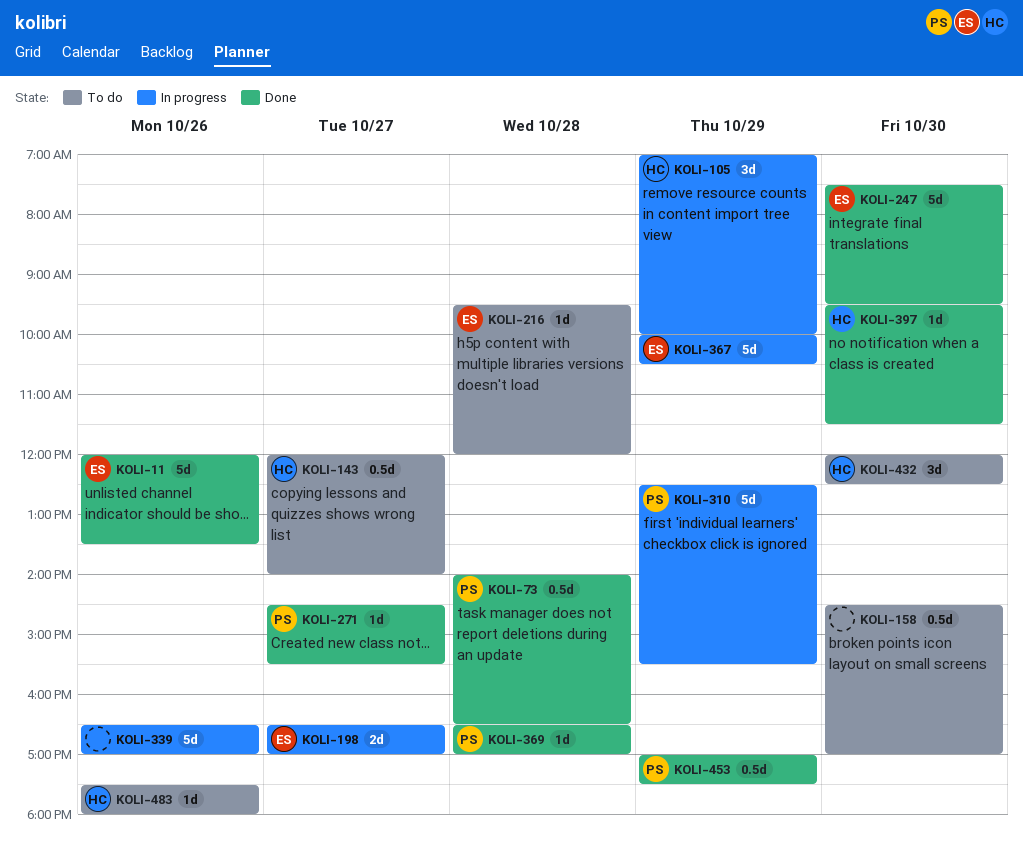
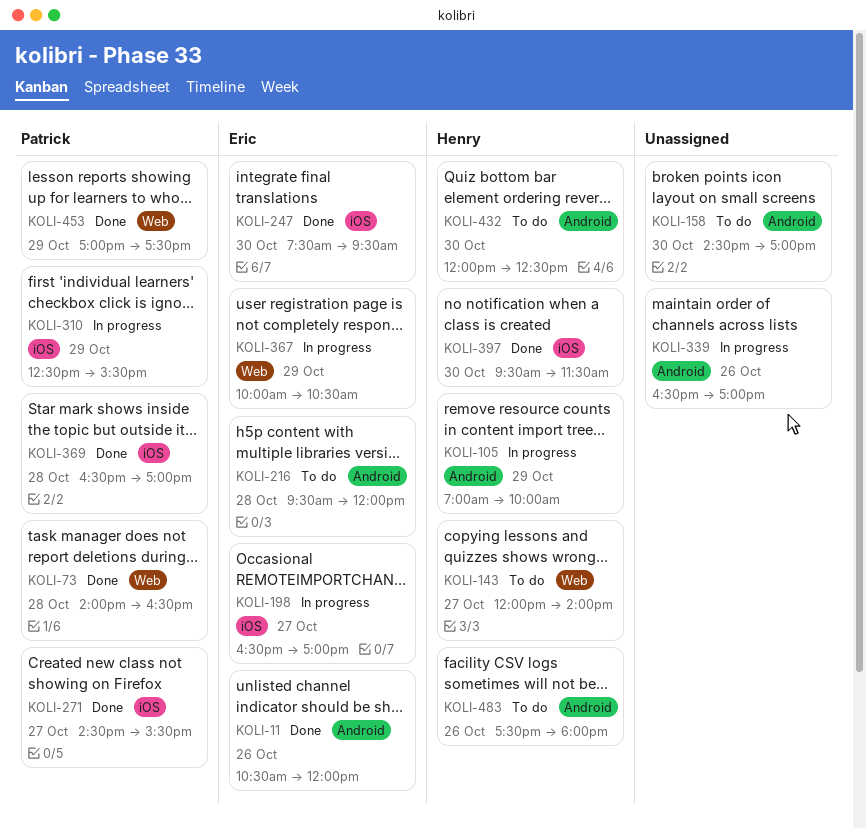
KOLI-11, begins: 12:00 -> 10:30
KOLI-11, ends: 13:30 -> 12:00

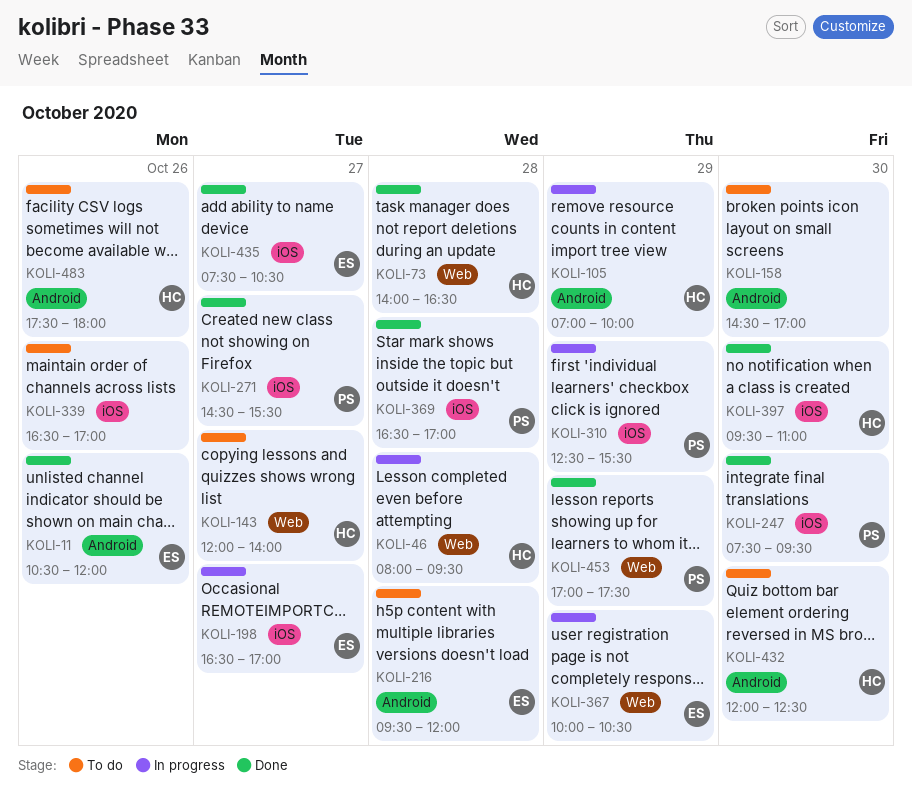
KOLI-46: none -> present
KOLI-73, owner: Patrick -> Henry
KOLI-247, owner: Eric -> Patrick
KOLI-339, status: In progress -> To do
KOLI-339, label: Android -> iOS
KOLI-397, ends: 11:30 -> 11:00
KOLI-435: none -> present

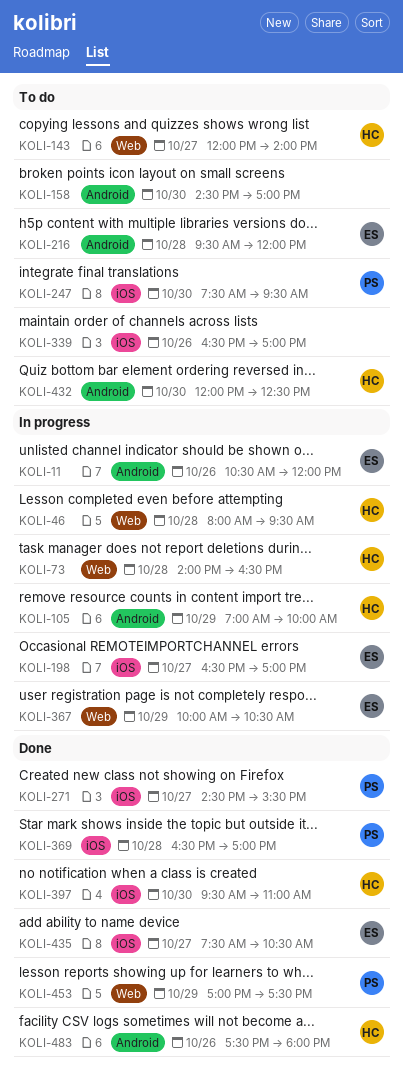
KOLI-11, status: Done -> In progress
KOLI-73, status: Done -> In progress
KOLI-247, status: Done -> To do
KOLI-310: present -> none
KOLI-483, status: To do -> Done

